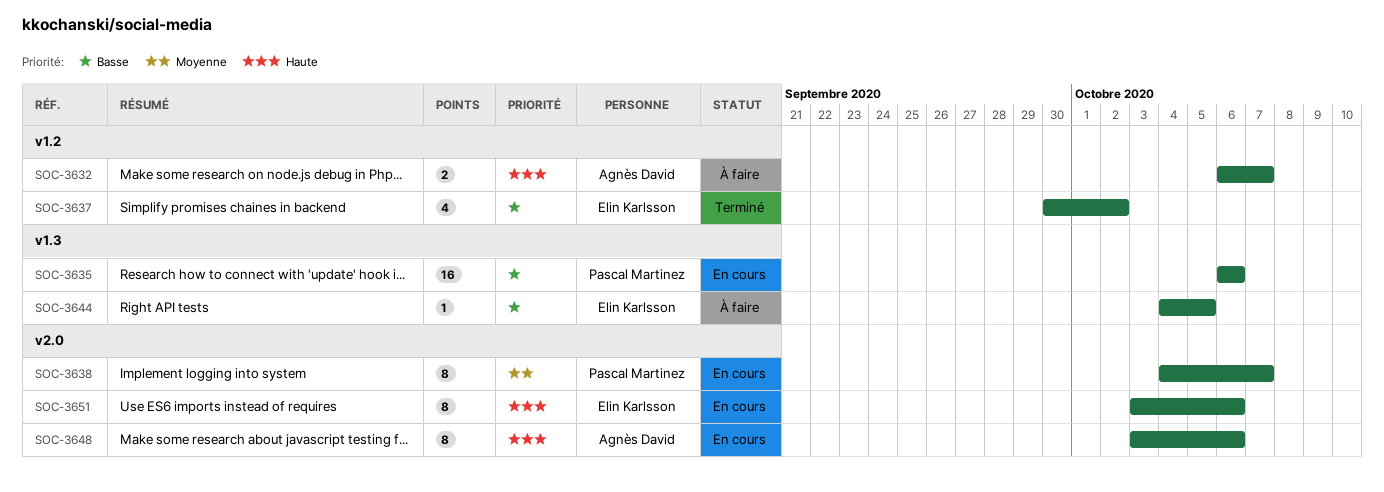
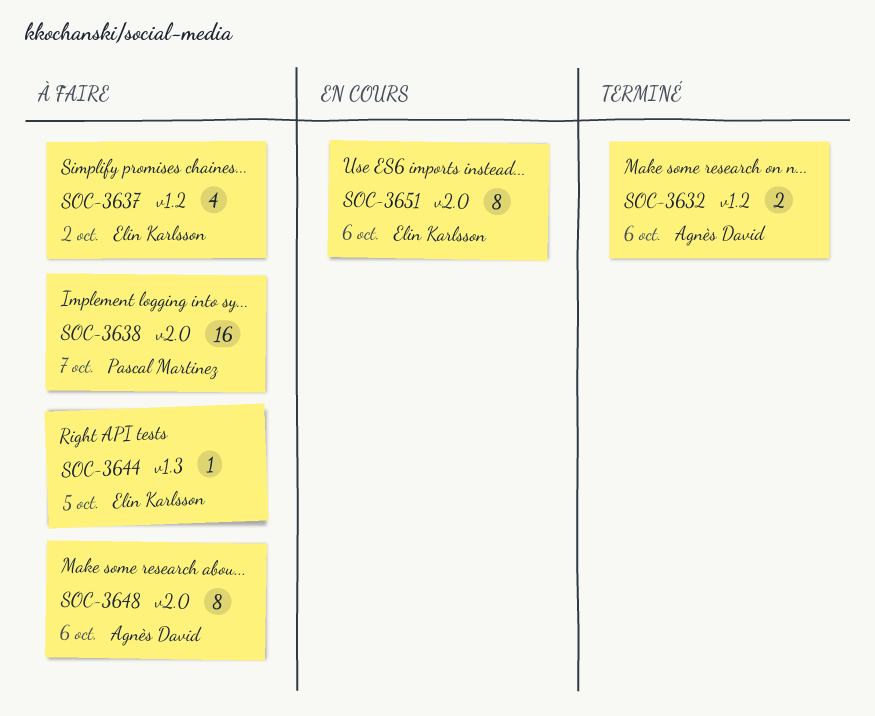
SOC-3632, status: À faire -> Terminé
SOC-3632, due: Oct 7 -> Oct 6
SOC-3635: present -> none
SOC-3637, status: Terminé -> À faire
SOC-3638, status: En cours -> À faire
SOC-3638, estimate: 8 -> 16
SOC-3648, status: En cours -> À faire

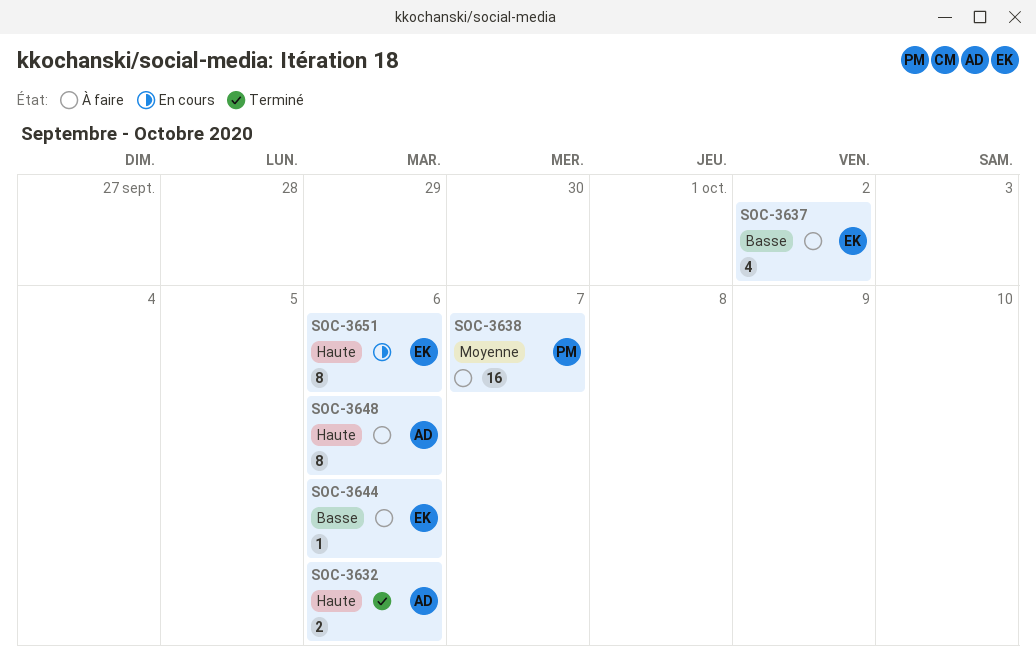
SOC-3644, due: Oct 5 -> Oct 6

